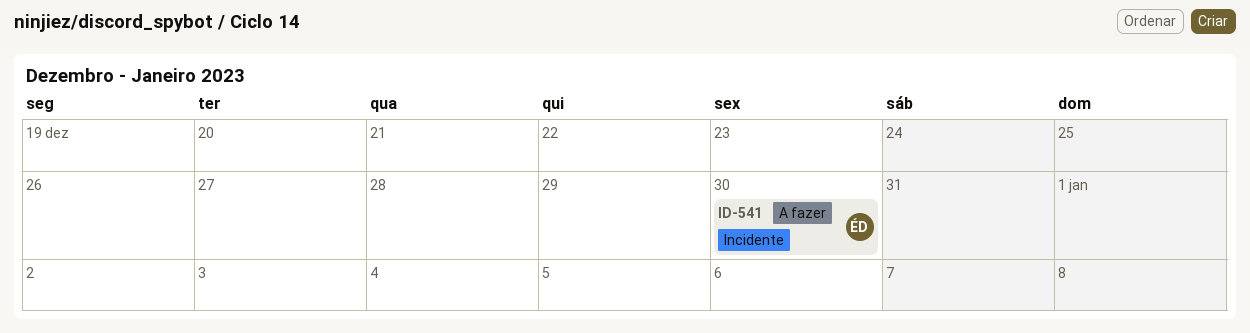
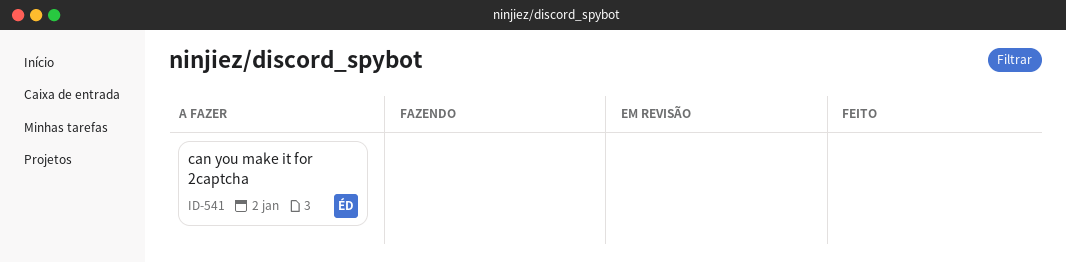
ID-541, due: Dec 30 -> Jan 2

